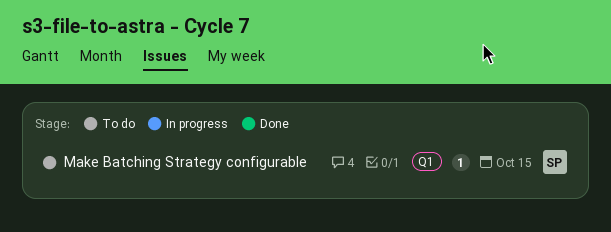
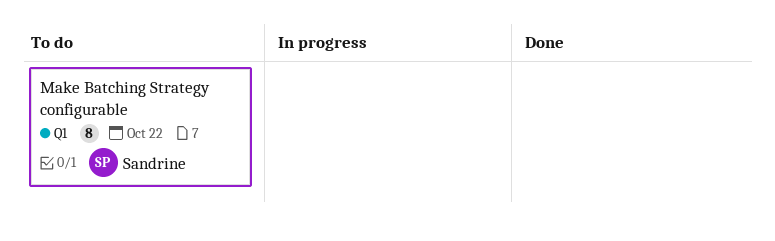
Make Batching Strategy configurable, estimate: 1 -> 8
Make Batching Strategy configurable, due: Oct 15 -> Oct 22

